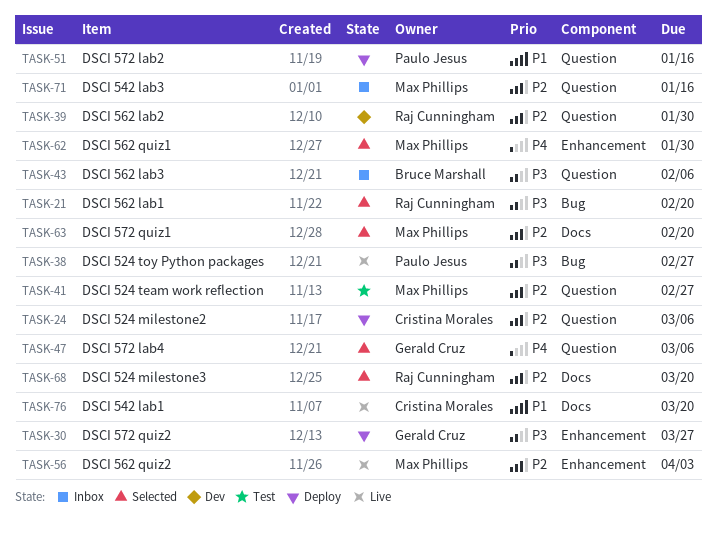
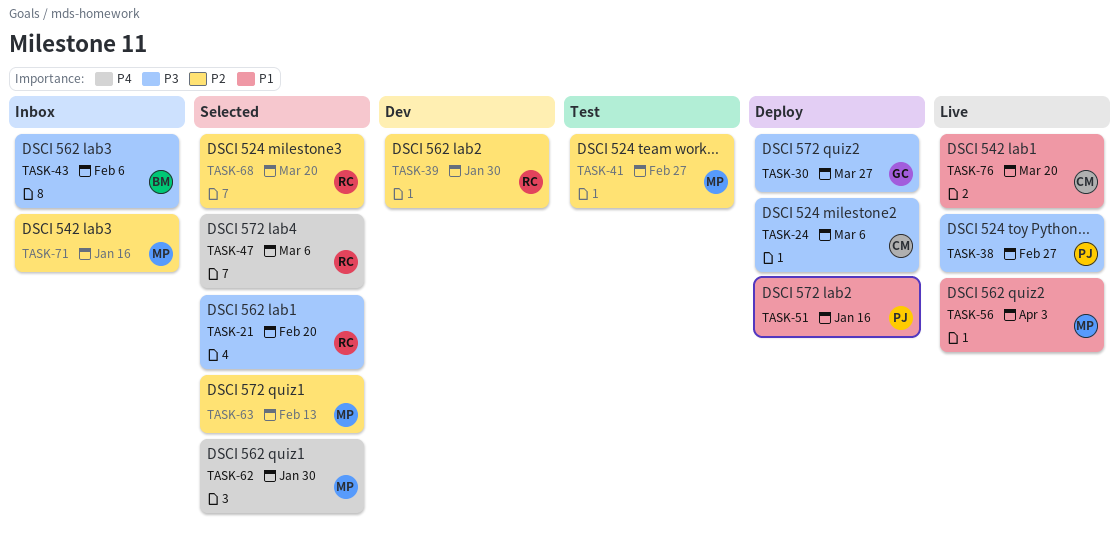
TASK-24, priority: P2 -> P3
TASK-47, owner: Gerald Cruz -> Raj Cunningham
TASK-56, priority: P2 -> P1
TASK-63, due: Feb 20 -> Feb 13

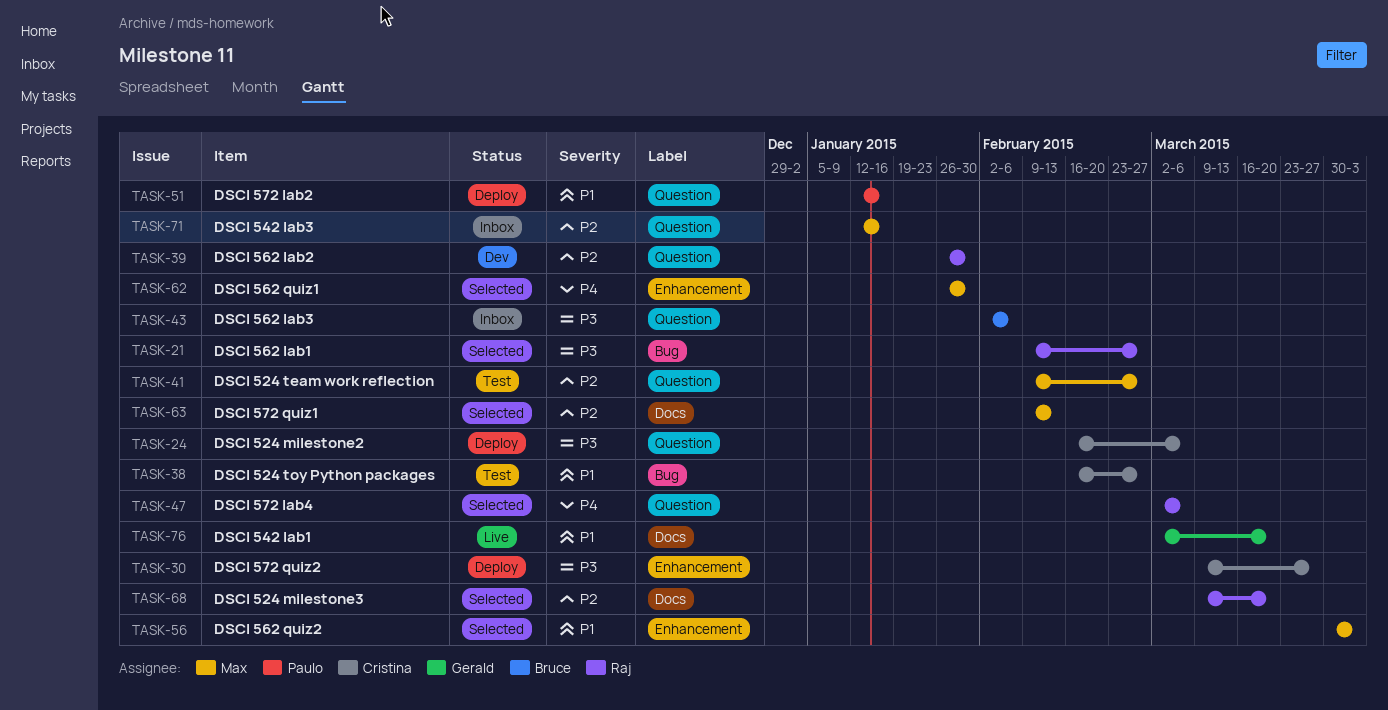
TASK-21, due: Feb 20 -> Feb 27
TASK-30, owner: Gerald -> Cristina
TASK-38, status: Live -> Test
TASK-38, owner: Paulo -> Cristina
TASK-38, priority: P3 -> P1
TASK-56, status: Live -> Selected
TASK-76, owner: Cristina -> Gerald

